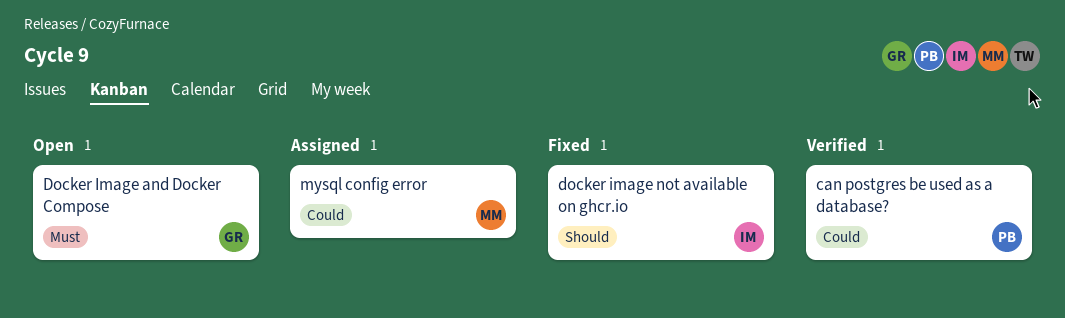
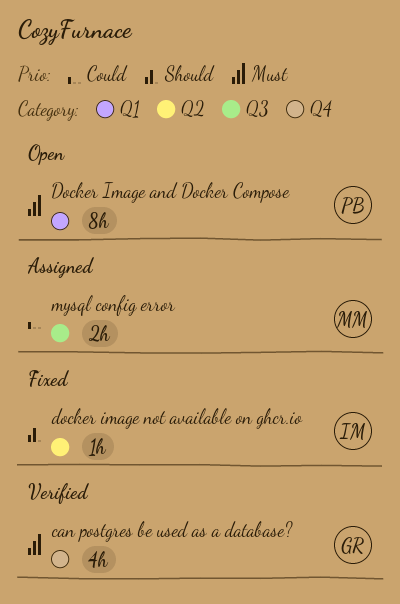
can postgres be used as a database?, owner: PB -> GR
can postgres be used as a database?, priority: Could -> Must
Docker Image and Docker Compose, owner: GR -> PB

